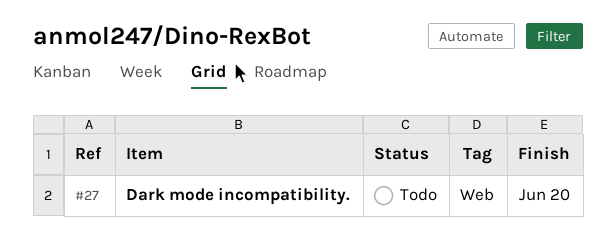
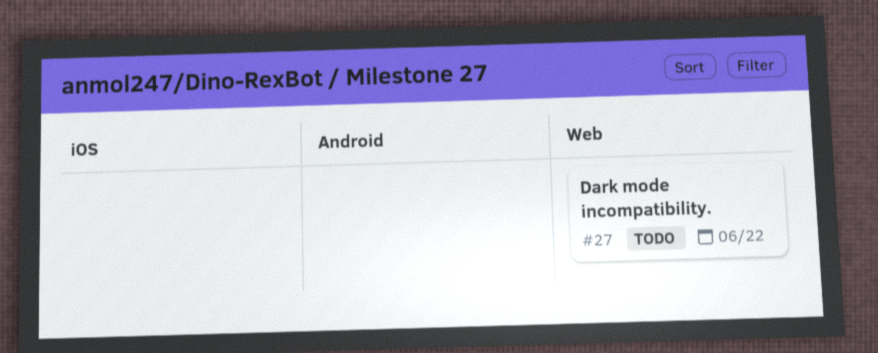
#27, due: Jun 20 -> Jun 22

